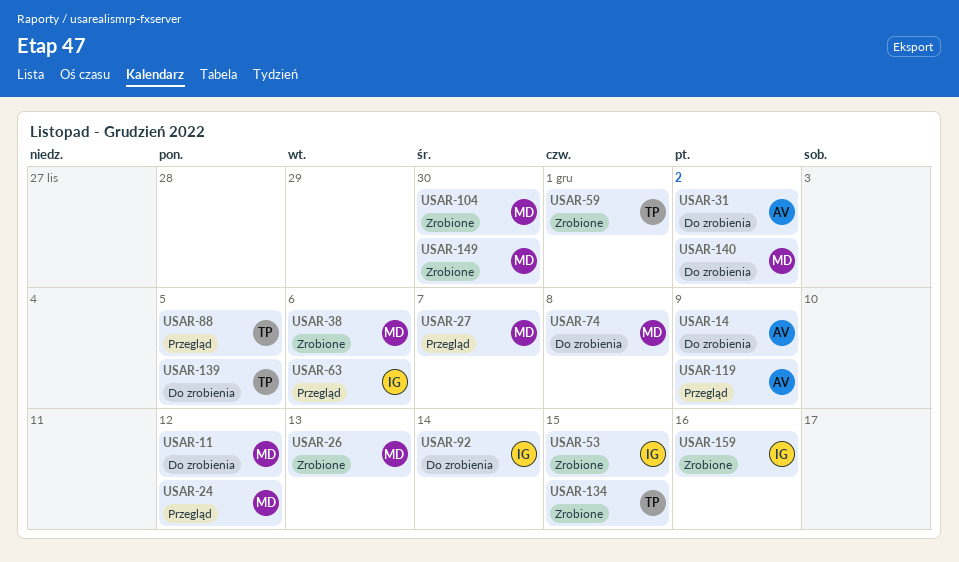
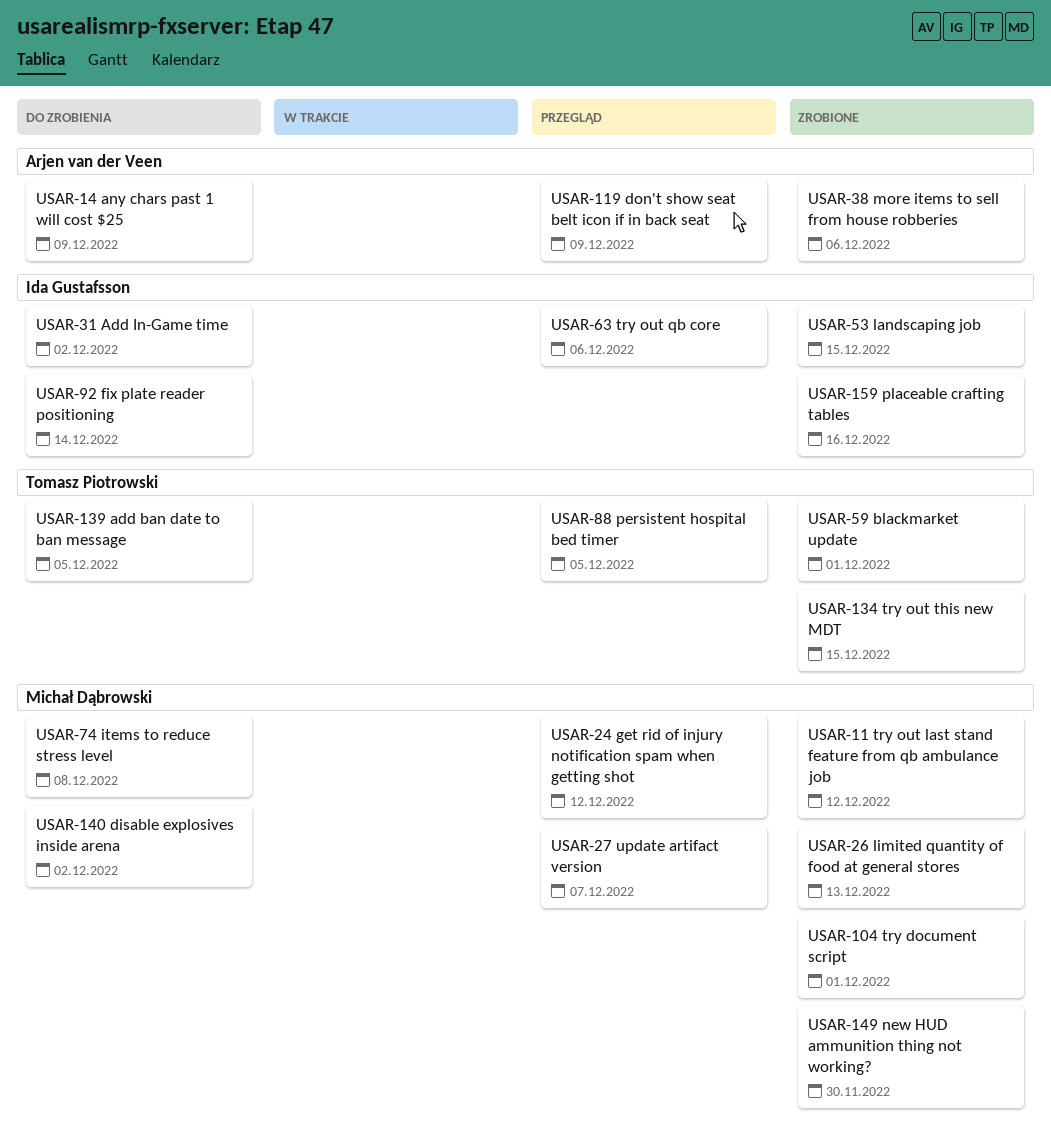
USAR-11, status: Do zrobienia -> Zrobione
USAR-31, owner: Arjen van der Veen -> Ida Gustafsson
USAR-38, owner: Michał Dąbrowski -> Arjen van der Veen
USAR-104, due: Nov 30 -> Dec 1

